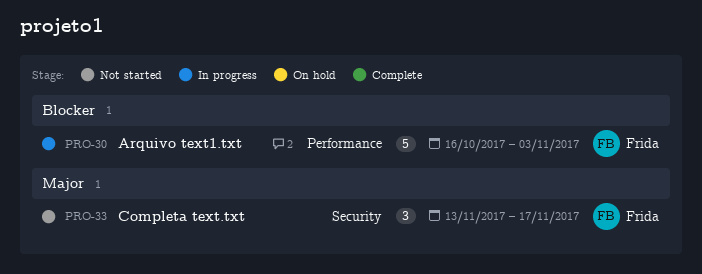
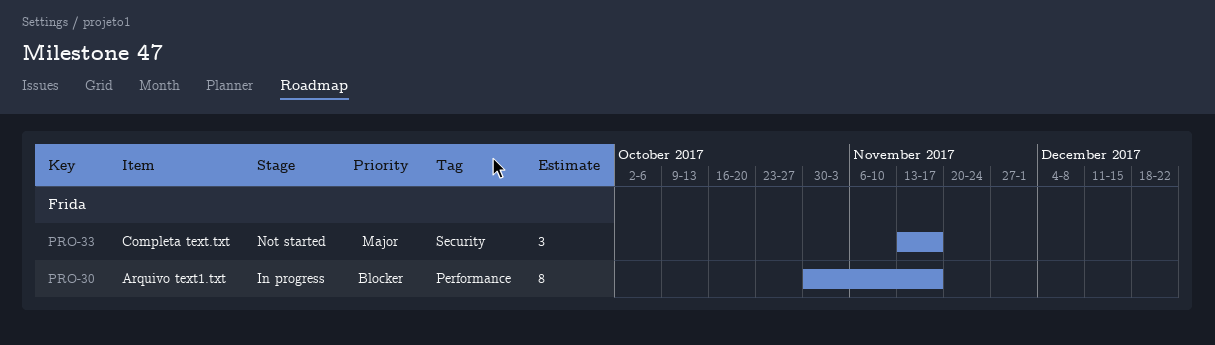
PRO-30, estimate: 5 -> 8
PRO-30, start: Oct 16 -> Oct 30
PRO-30, due: Nov 3 -> Nov 17

